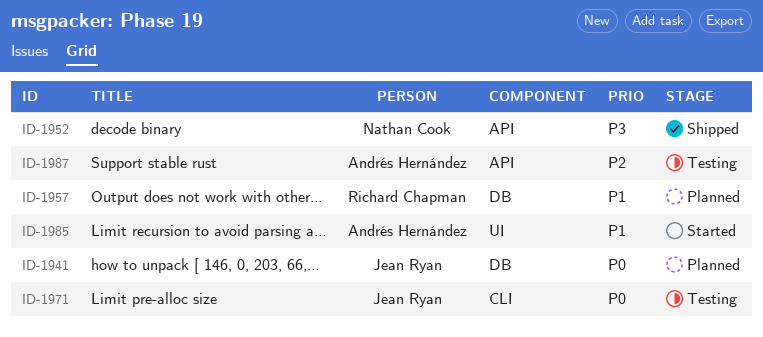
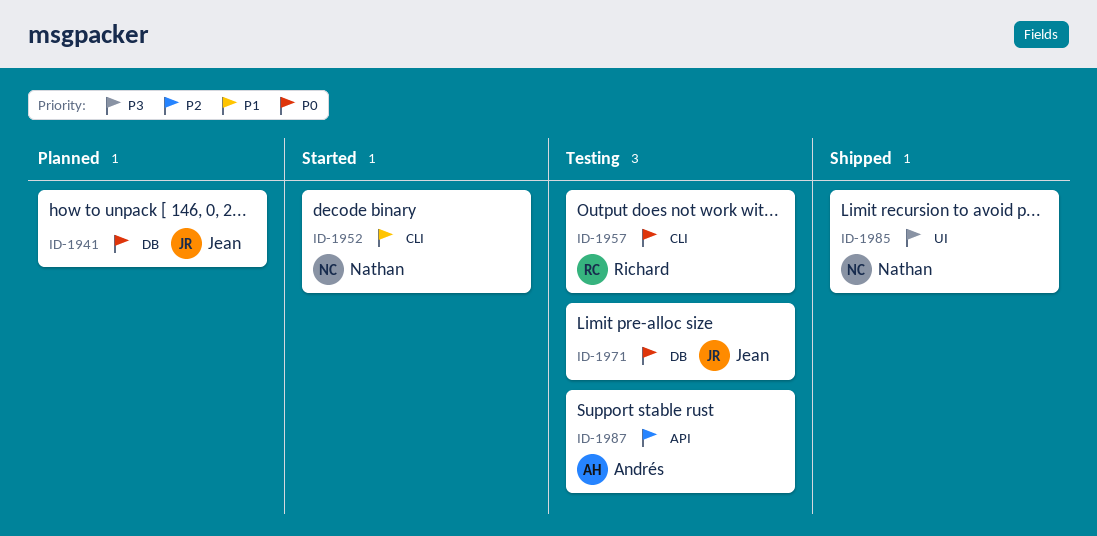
ID-1952, status: Shipped -> Started
ID-1952, priority: P3 -> P1
ID-1952, label: API -> CLI
ID-1957, status: Planned -> Testing
ID-1957, priority: P1 -> P0
ID-1957, label: DB -> CLI
ID-1971, label: CLI -> DB
ID-1985, status: Started -> Shipped
ID-1985, owner: Andrés Hernández -> Nathan Cook
ID-1985, priority: P1 -> P3

